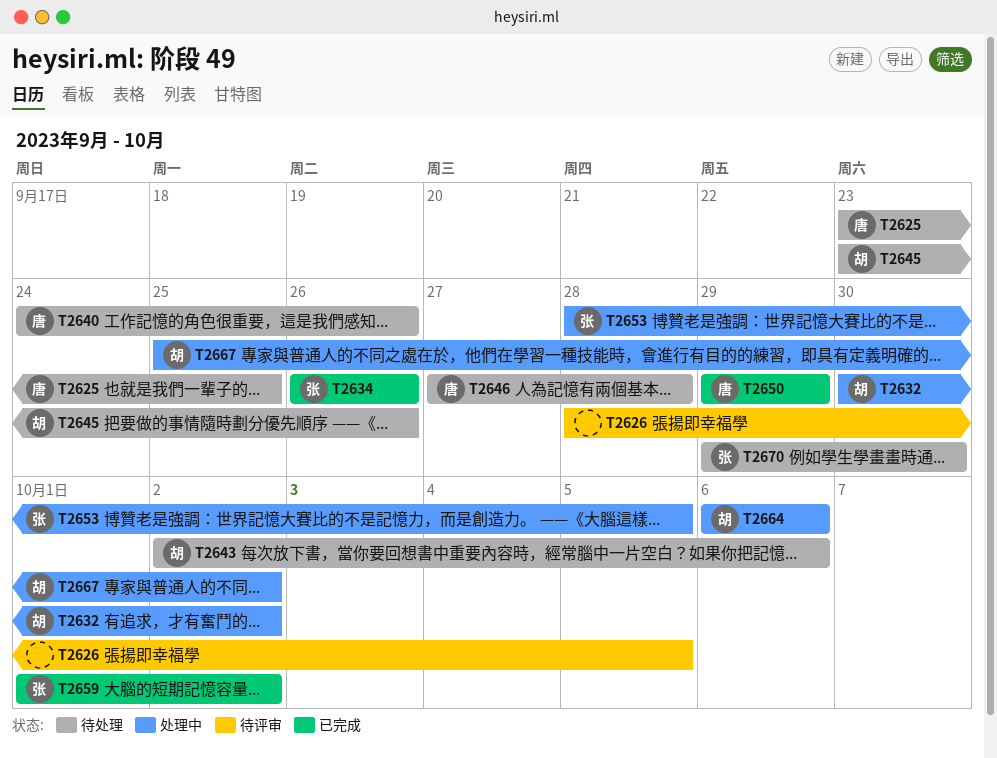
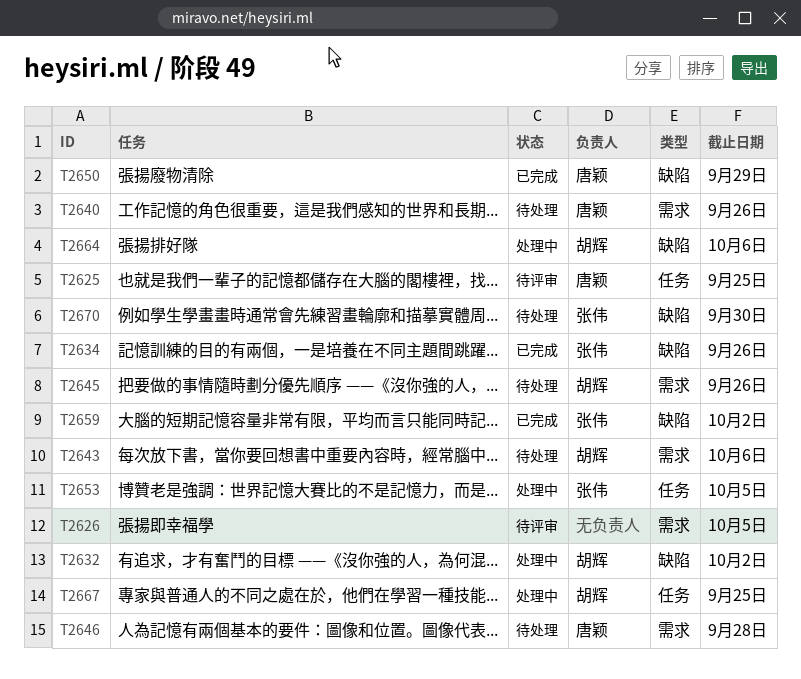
T2625, status: 待处理 -> 待评审
T2667, due: Oct 2 -> Sep 25

